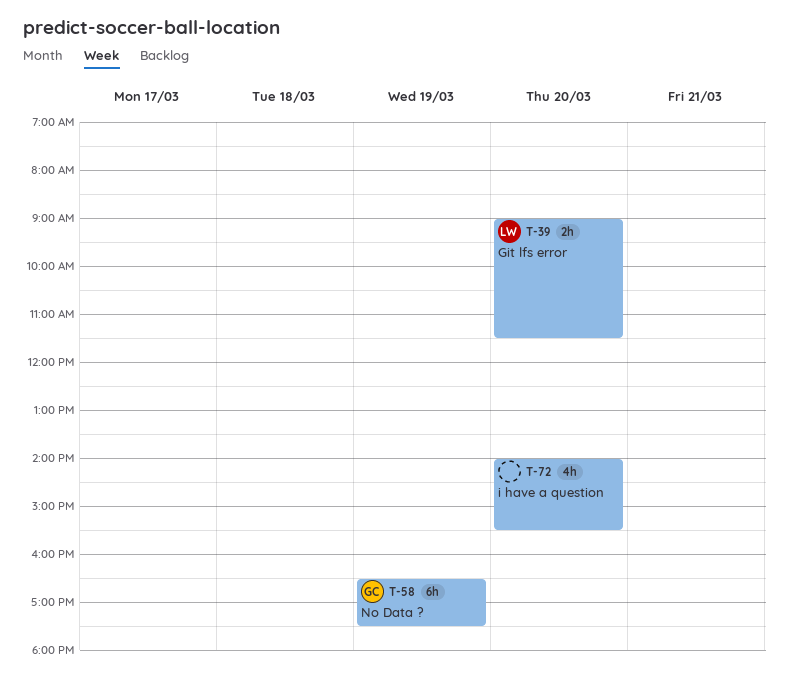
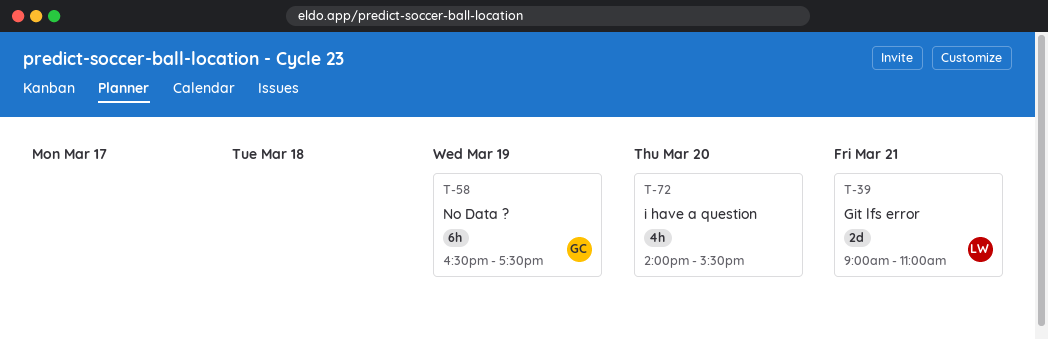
T-39, estimate: 2h -> 2d
T-39, day: Mar 20 -> Mar 21
T-39, ends: 11:30 -> 11:00

